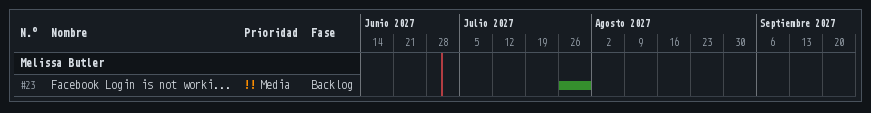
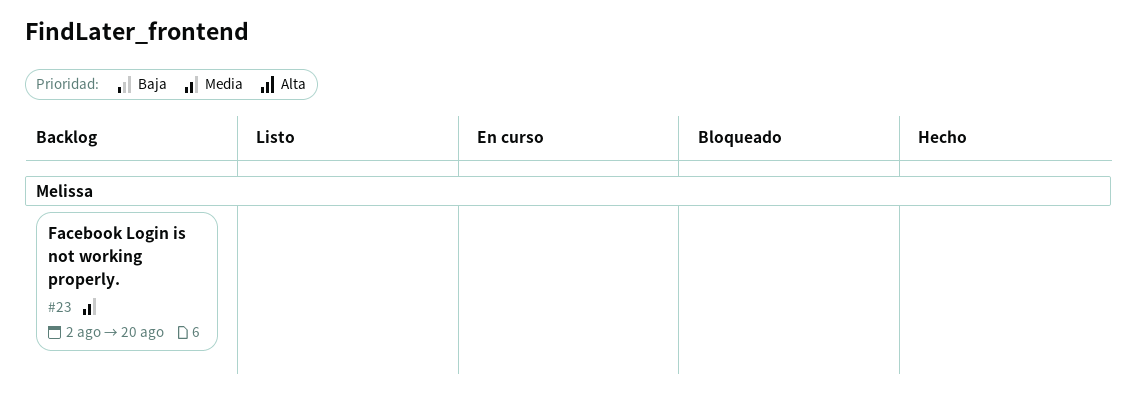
#23, start: Jul 26 -> Aug 2
#23, due: Jul 30 -> Aug 20

